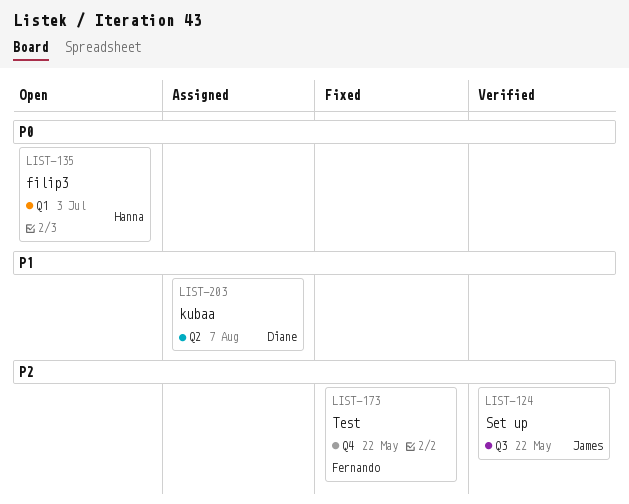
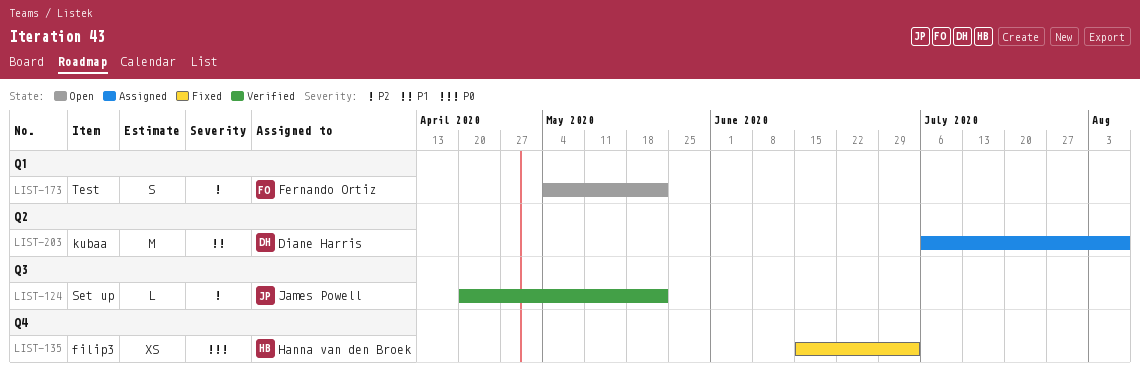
LIST-135, status: Open -> Fixed
LIST-135, label: Q1 -> Q4
LIST-173, status: Fixed -> Open
LIST-173, label: Q4 -> Q1

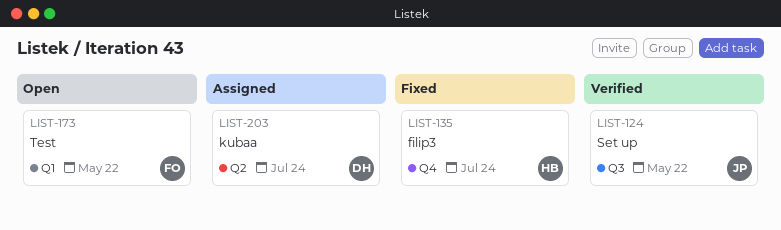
LIST-135, due: Jul 3 -> Jul 24
LIST-203, due: Aug 7 -> Jul 24

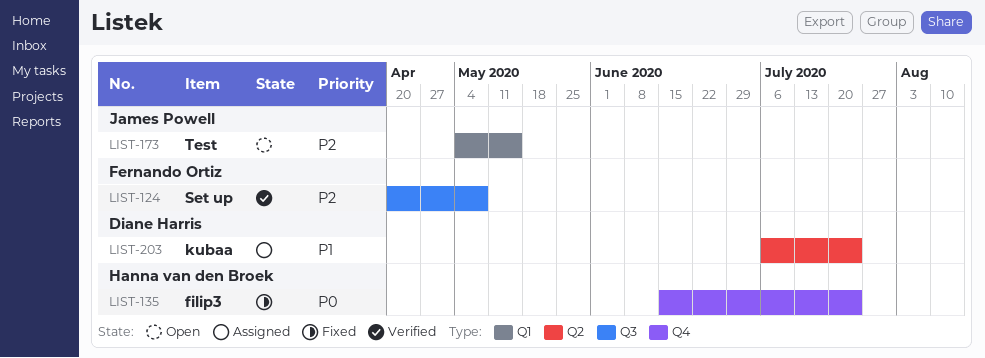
LIST-124, owner: James Powell -> Fernando Ortiz
LIST-124, due: May 22 -> May 8
LIST-173, owner: Fernando Ortiz -> James Powell
LIST-173, due: May 22 -> May 15

